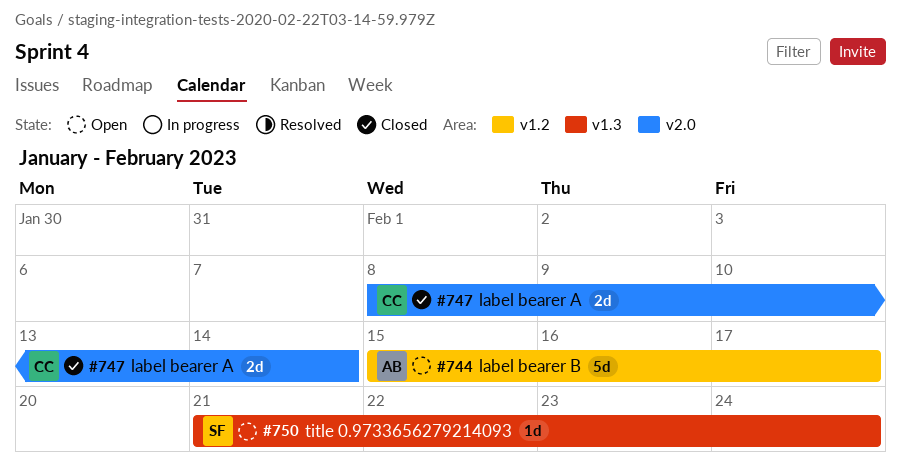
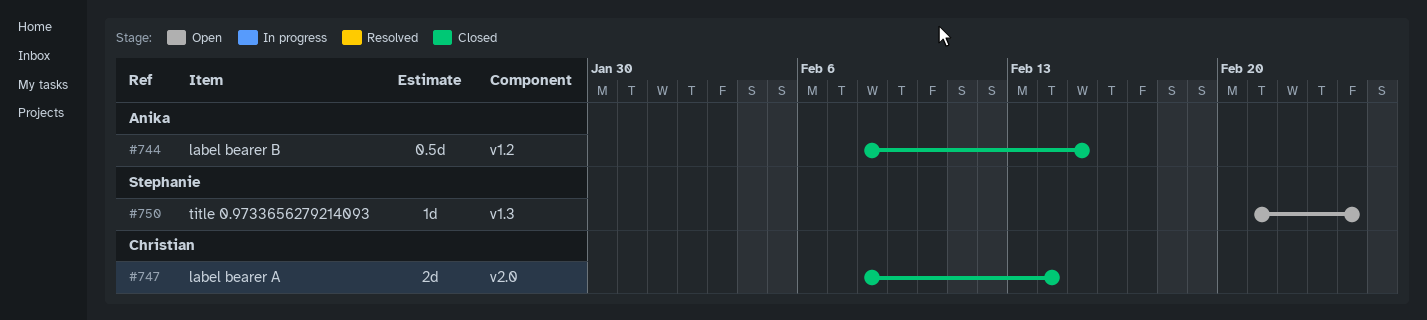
#744, status: Open -> Closed
#744, estimate: 5d -> 0.5d
#744, start: Feb 15 -> Feb 8
#744, due: Feb 17 -> Feb 15

